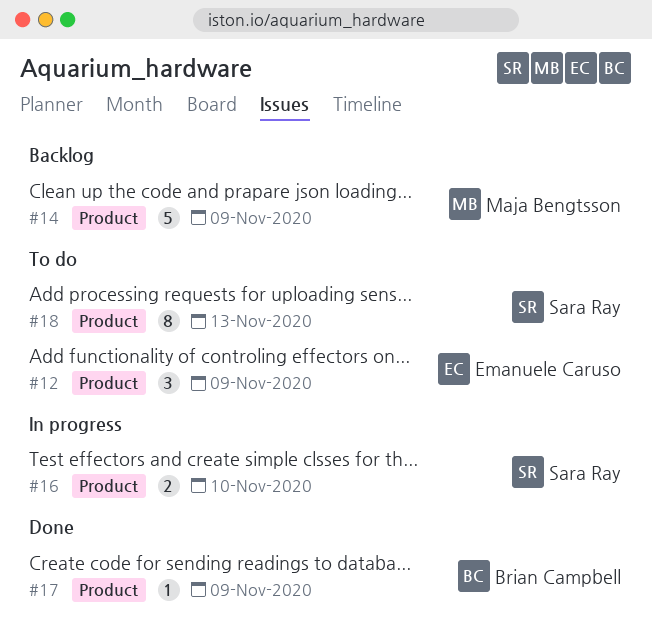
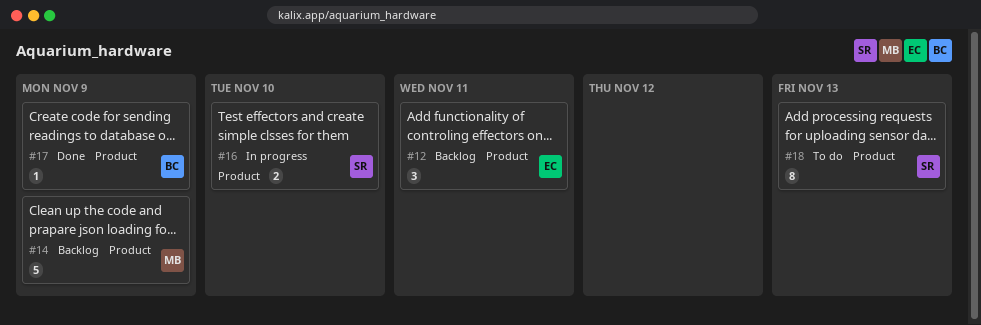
#12, status: To do -> Backlog
#12, due: Nov 9 -> Nov 11

